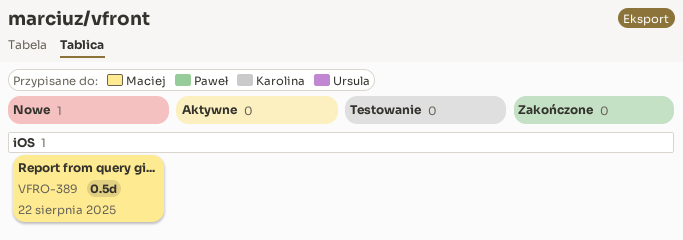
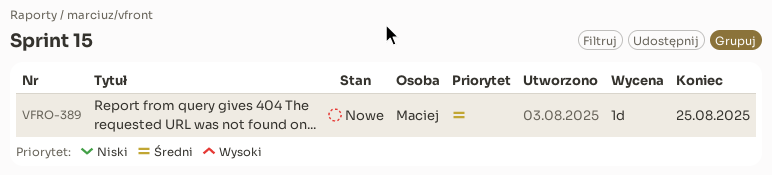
VFRO-389, estimate: 0.5d -> 1d
VFRO-389, due: Aug 22 -> Aug 25

